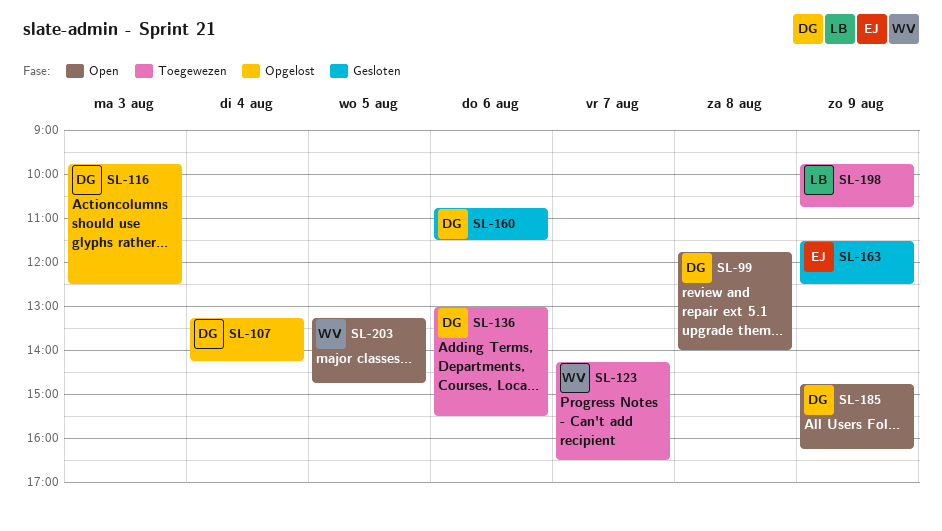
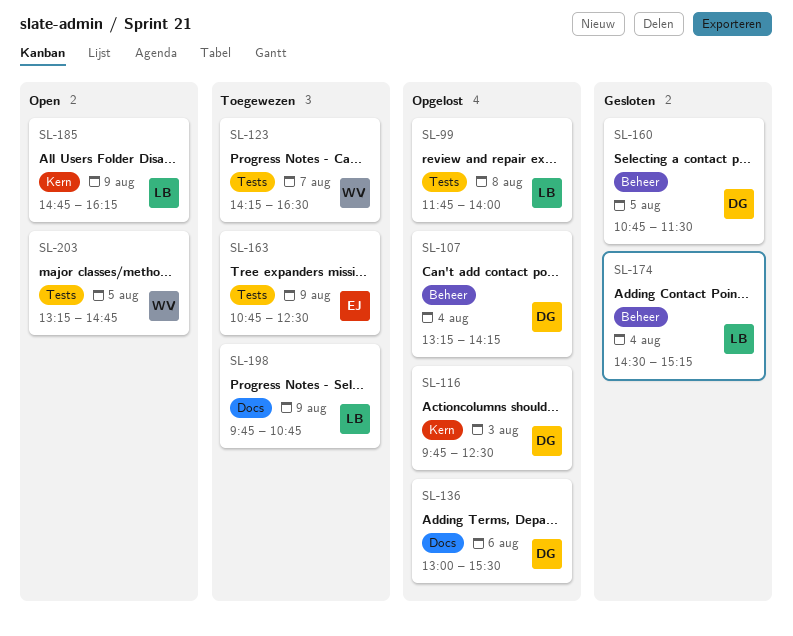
SL-99, status: Open -> Opgelost
SL-99, owner: DG -> LB
SL-136, status: Toegewezen -> Opgelost
SL-160, day: Aug 6 -> Aug 5
SL-163, status: Gesloten -> Toegewezen
SL-163, begins: 11:30 -> 10:45
SL-174: none -> present
SL-185, owner: DG -> LB

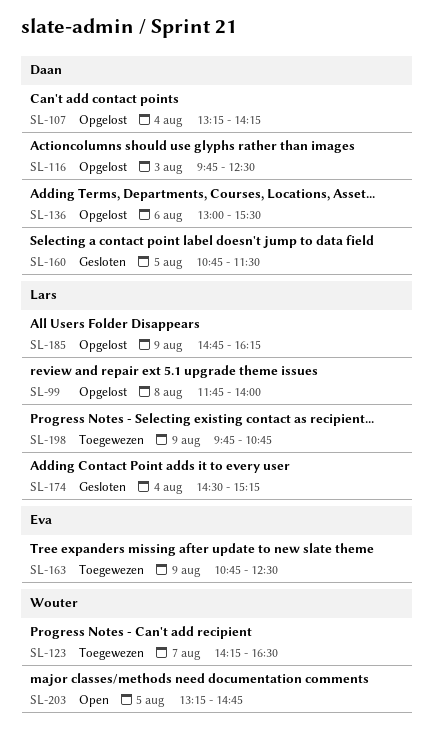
SL-185, status: Open -> Opgelost

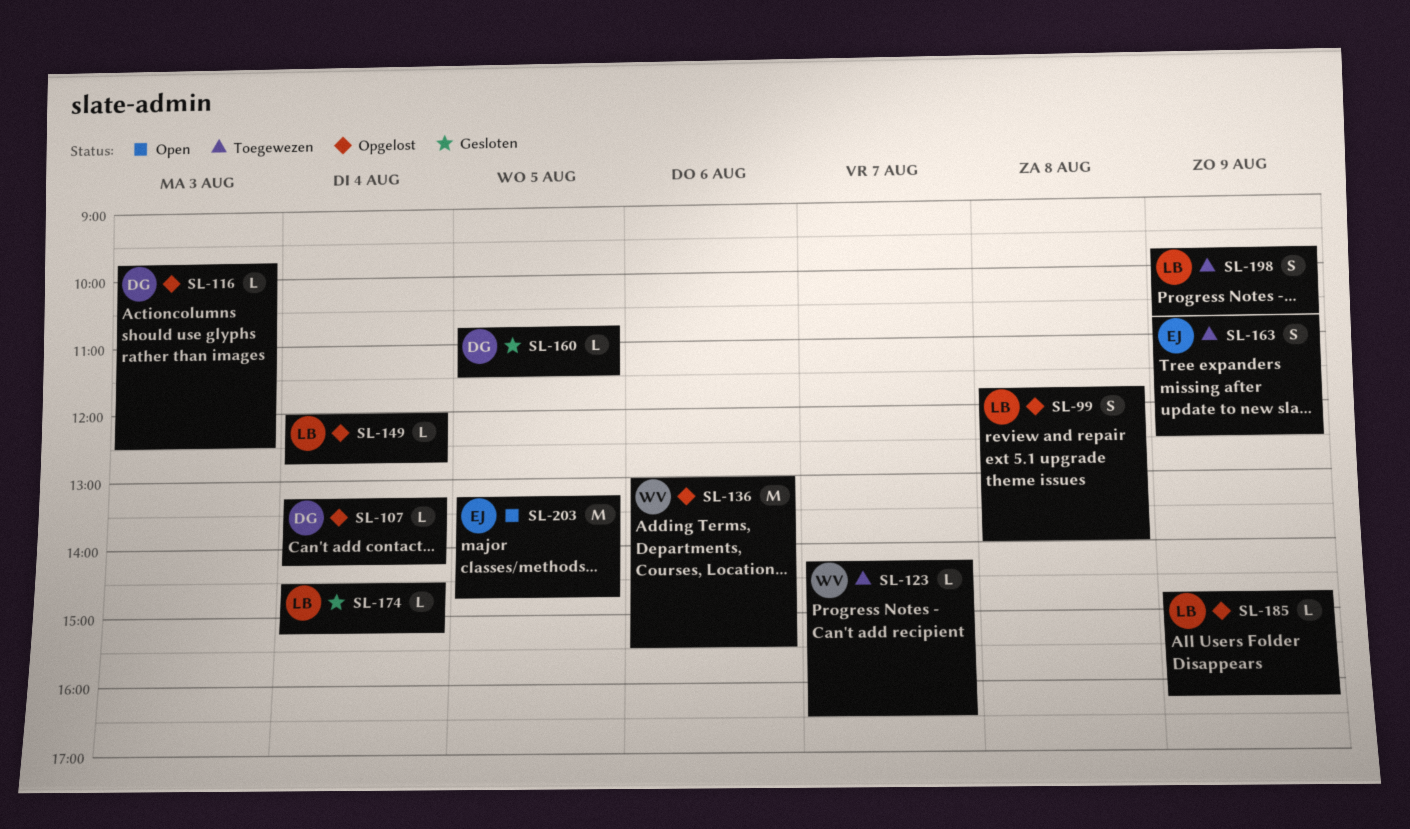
SL-136, owner: Daan -> Wouter
SL-149: none -> present
SL-203, owner: Wouter -> Eva

